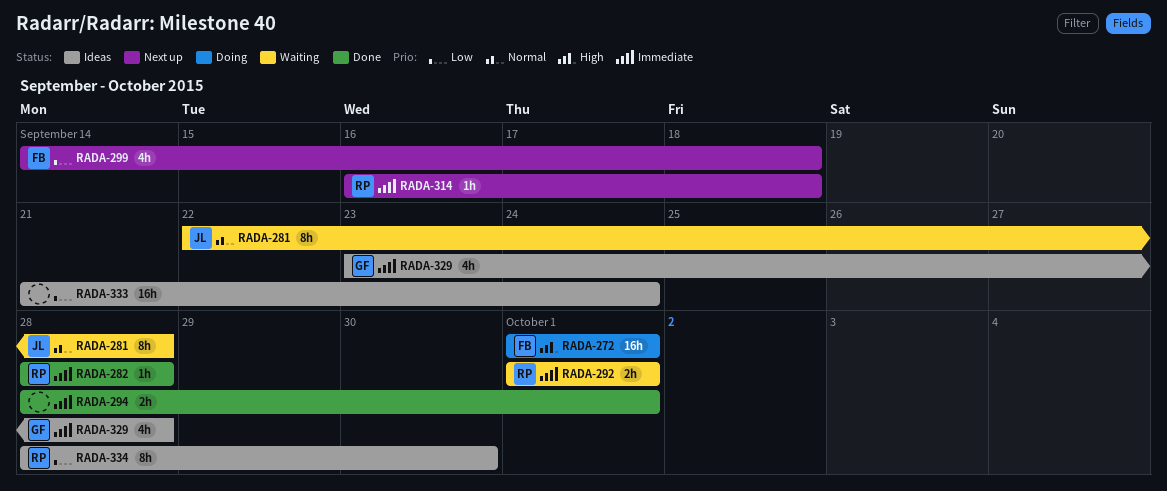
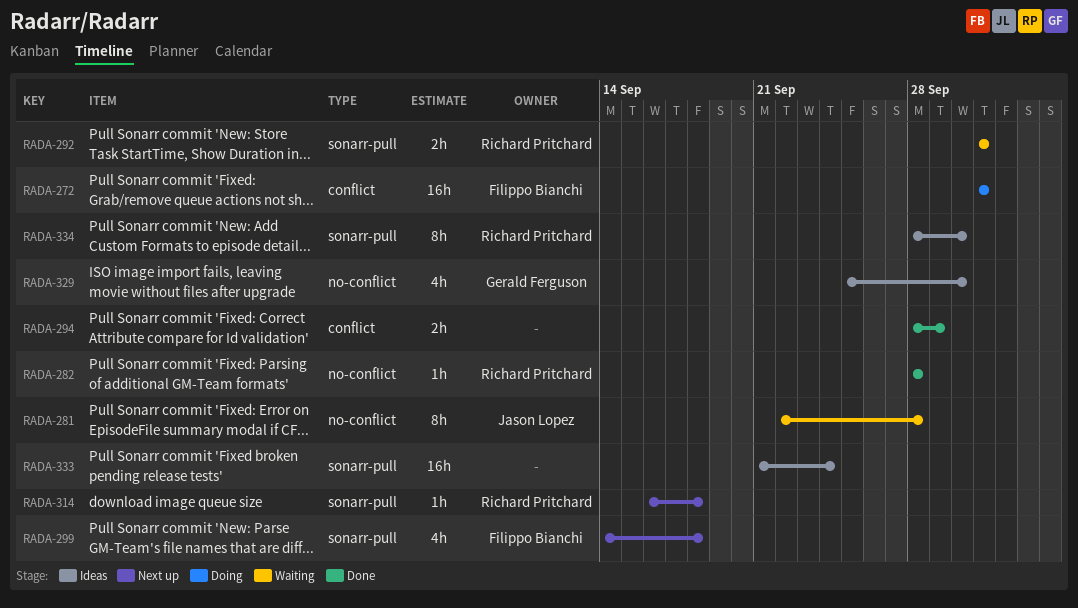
RADA-294, due: Oct 1 -> Sep 29
RADA-329, start: Sep 23 -> Sep 25
RADA-329, due: Sep 28 -> Sep 30

